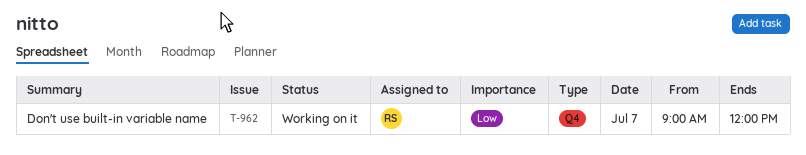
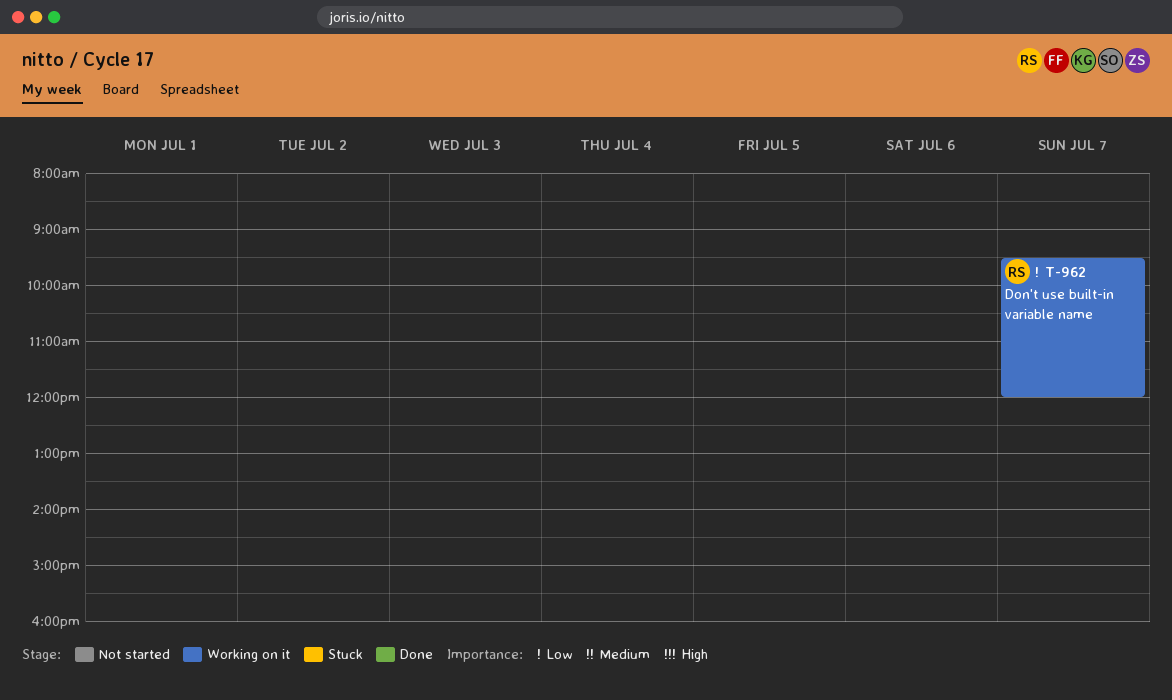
T-962, begins: 09:00 -> 09:30

